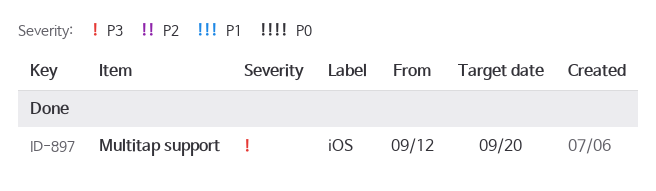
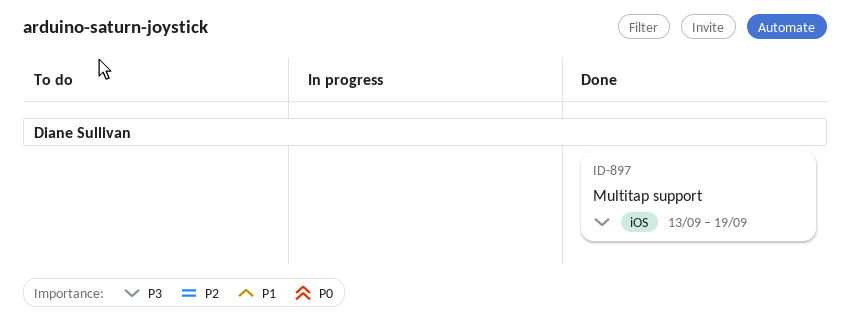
ID-897, start: Sep 12 -> Sep 13
ID-897, due: Sep 20 -> Sep 19

